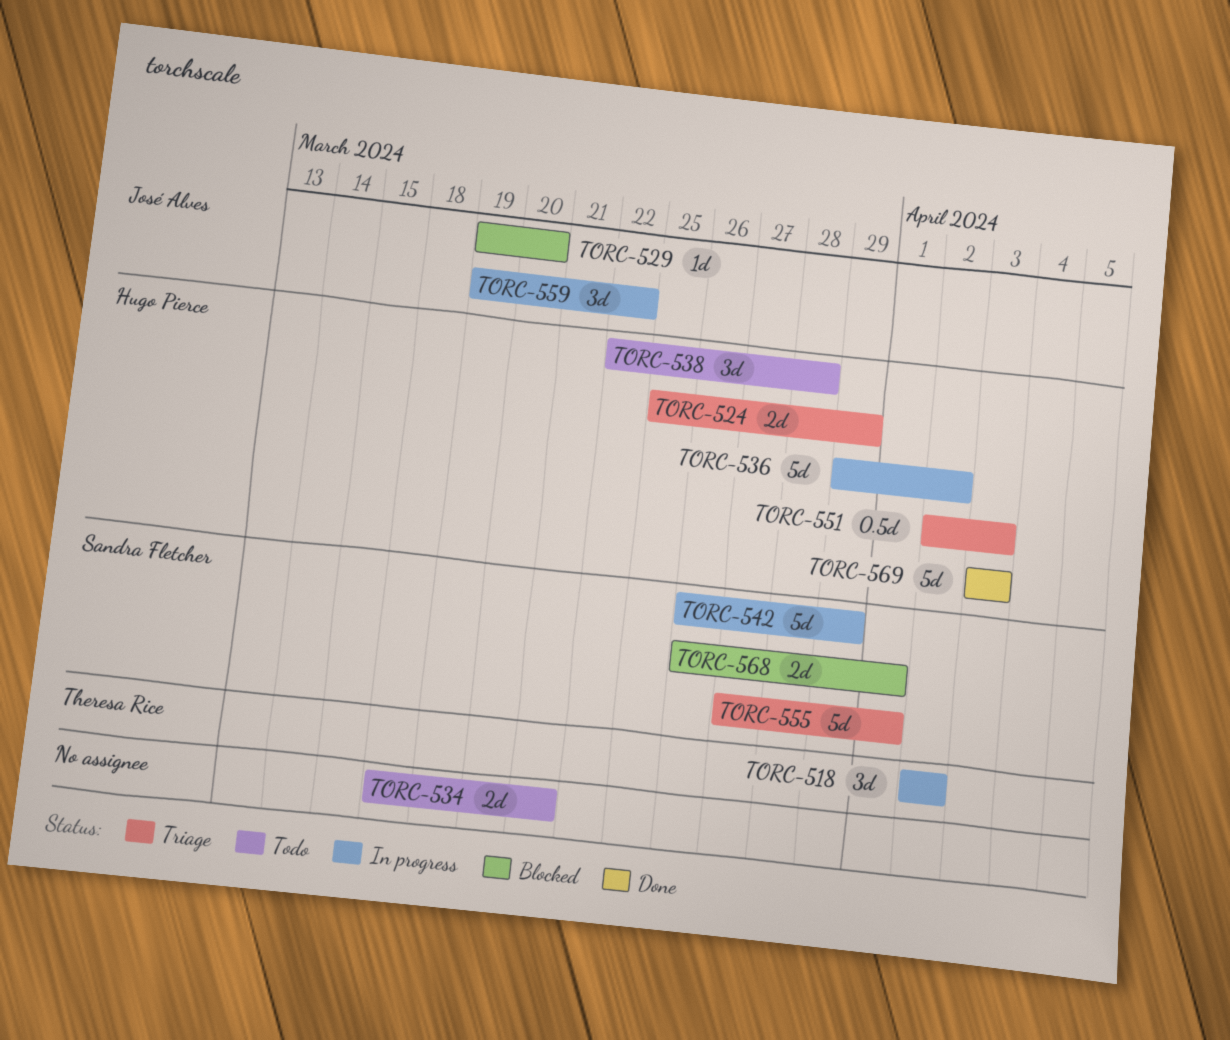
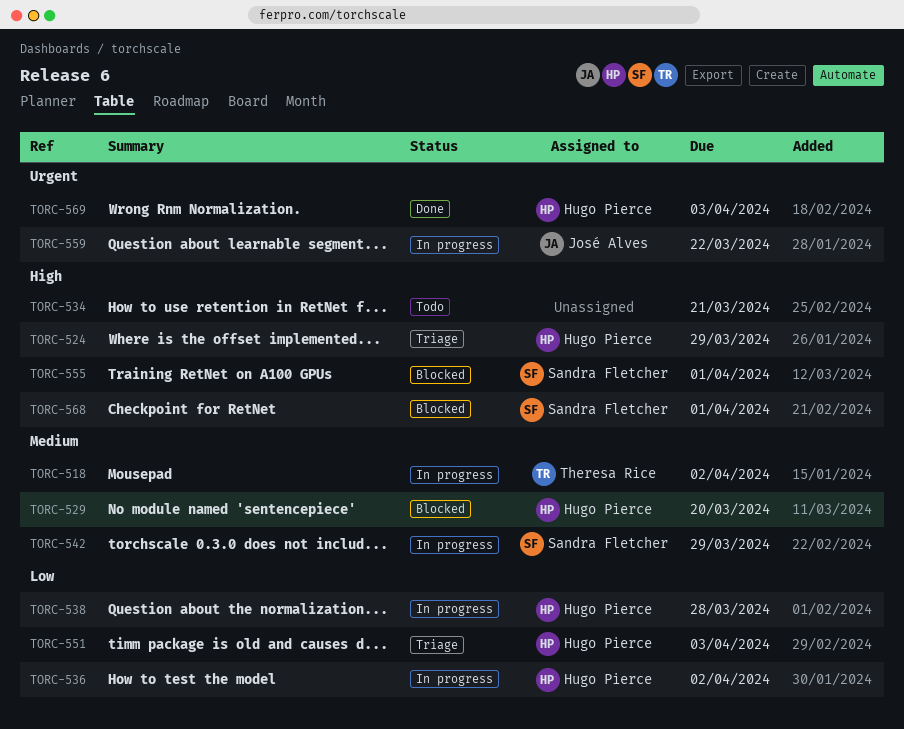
TORC-529, owner: José Alves -> Hugo Pierce
TORC-538, status: Todo -> In progress
TORC-555, status: Triage -> Blocked

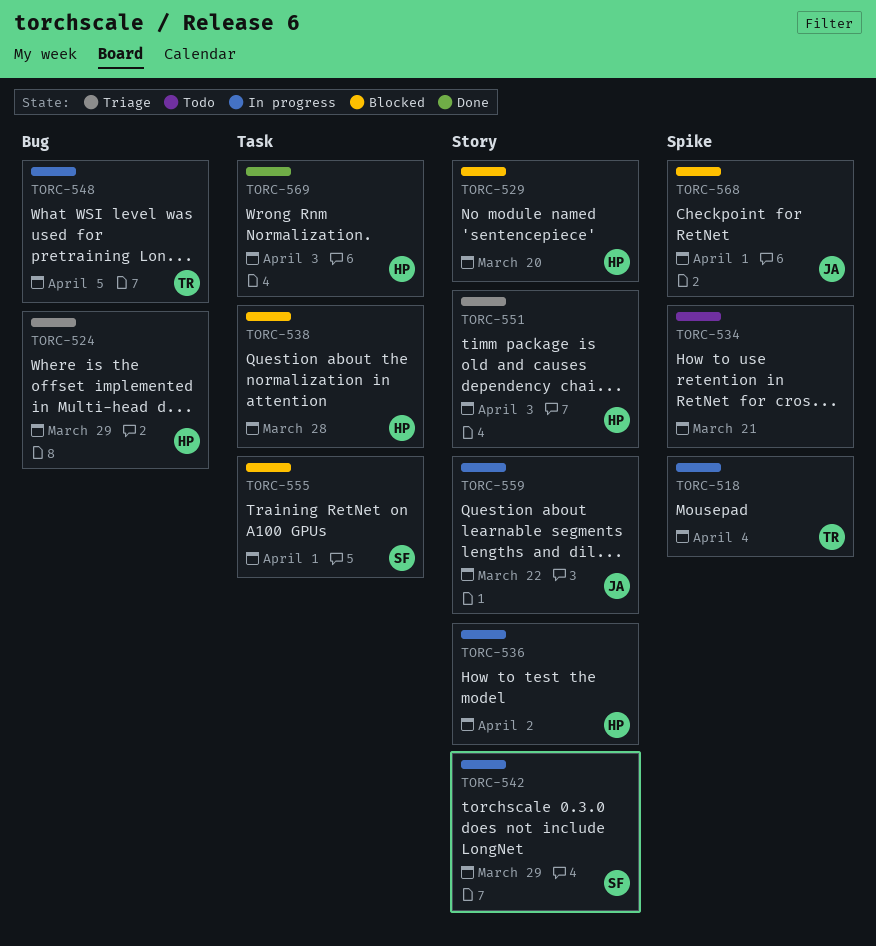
TORC-518, due: Apr 2 -> Apr 4
TORC-538, status: In progress -> Blocked
TORC-548: none -> present
TORC-568, owner: Sandra Fletcher -> José Alves

